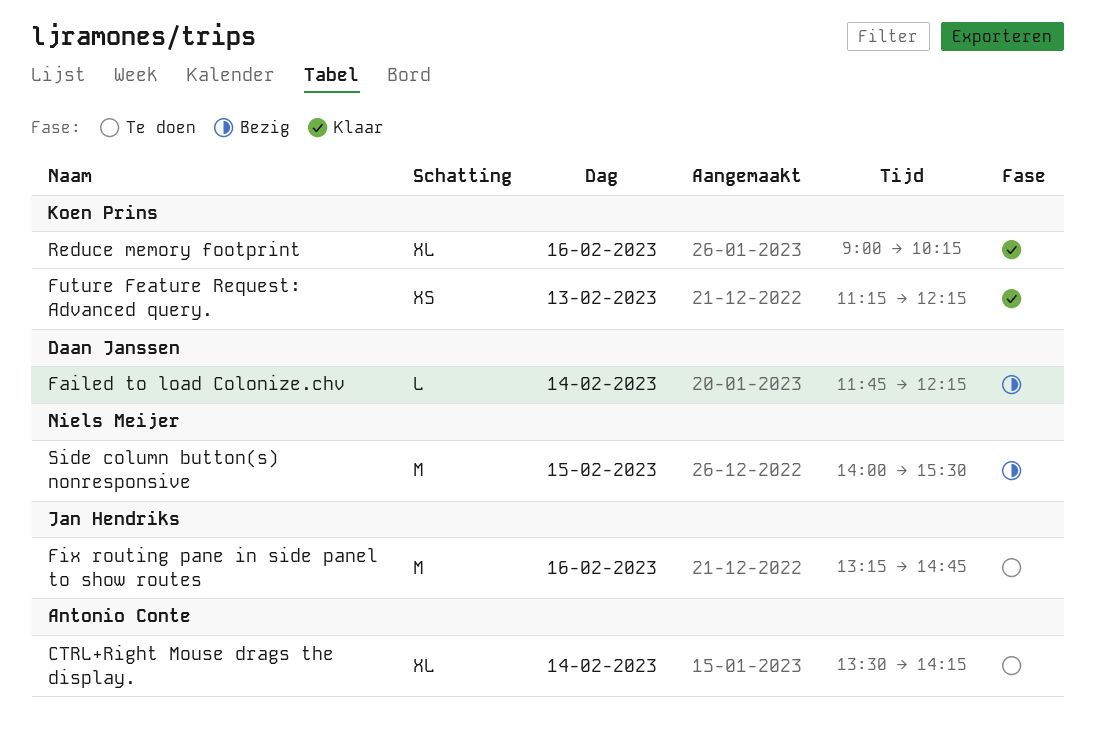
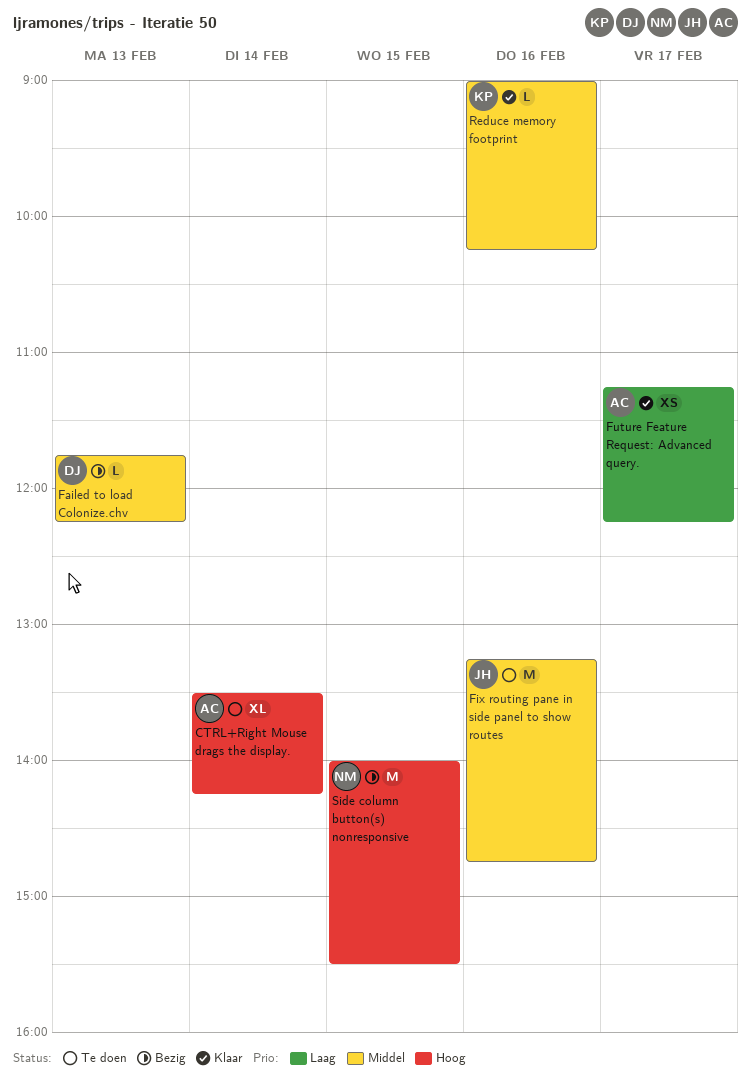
Failed to load Colonize.chv, day: Feb 14 -> Feb 13
Future Feature Request: Advanced query., owner: Koen Prins -> Antonio Conte
Future Feature Request: Advanced query., day: Feb 13 -> Feb 17
Reduce memory footprint, estimate: XL -> L

